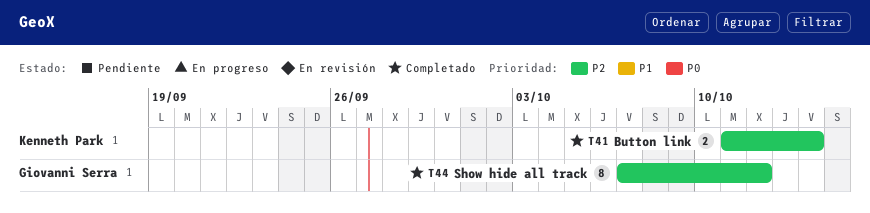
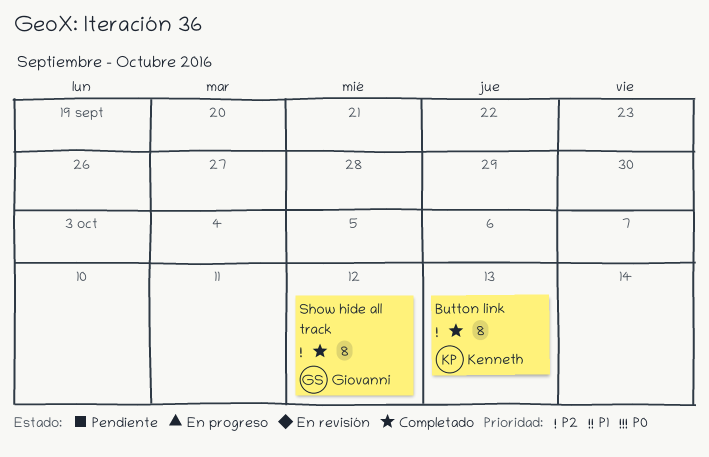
Button link, estimate: 2 -> 8
Button link, due: Oct 14 -> Oct 13

